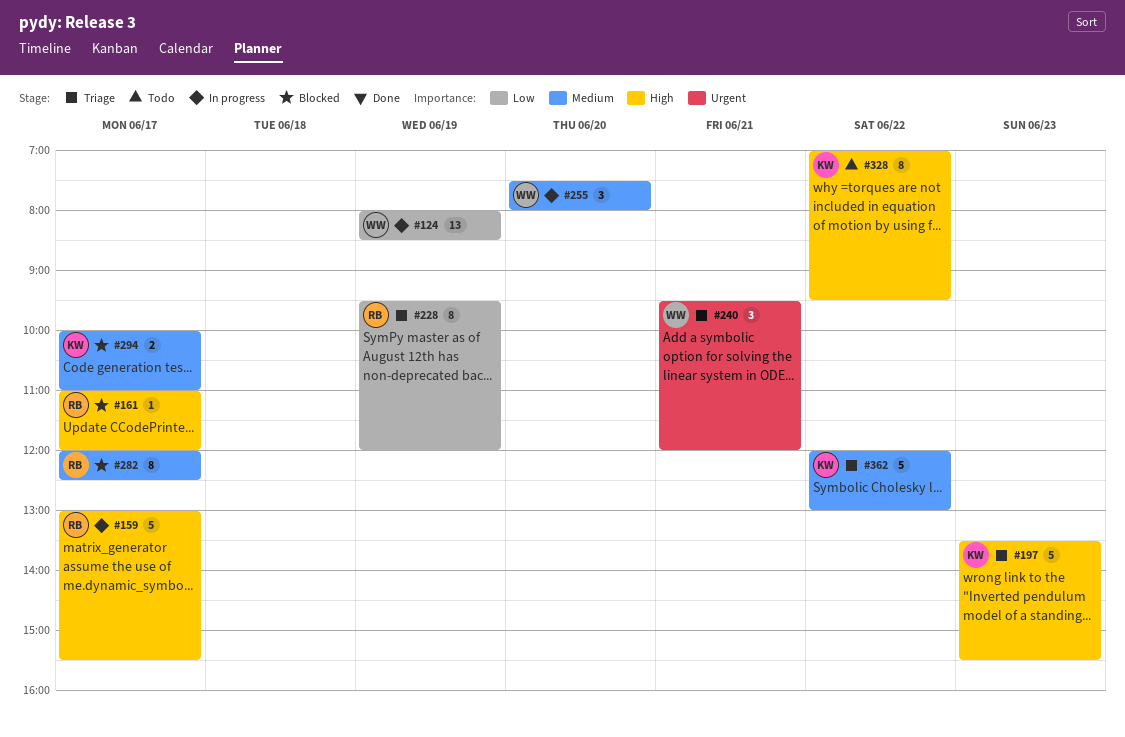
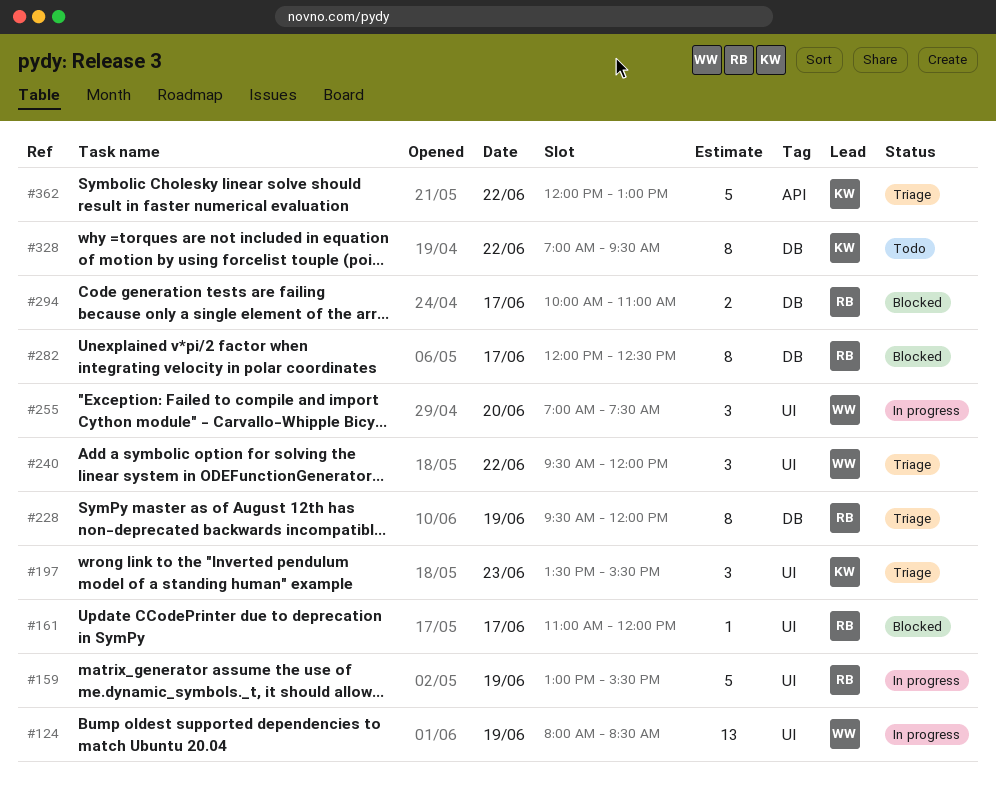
#159, day: Jun 17 -> Jun 19
#197, estimate: 5 -> 3
#240, day: Jun 21 -> Jun 22
#255, begins: 07:30 -> 07:00
#255, ends: 08:00 -> 07:30
#294, owner: KW -> RB

